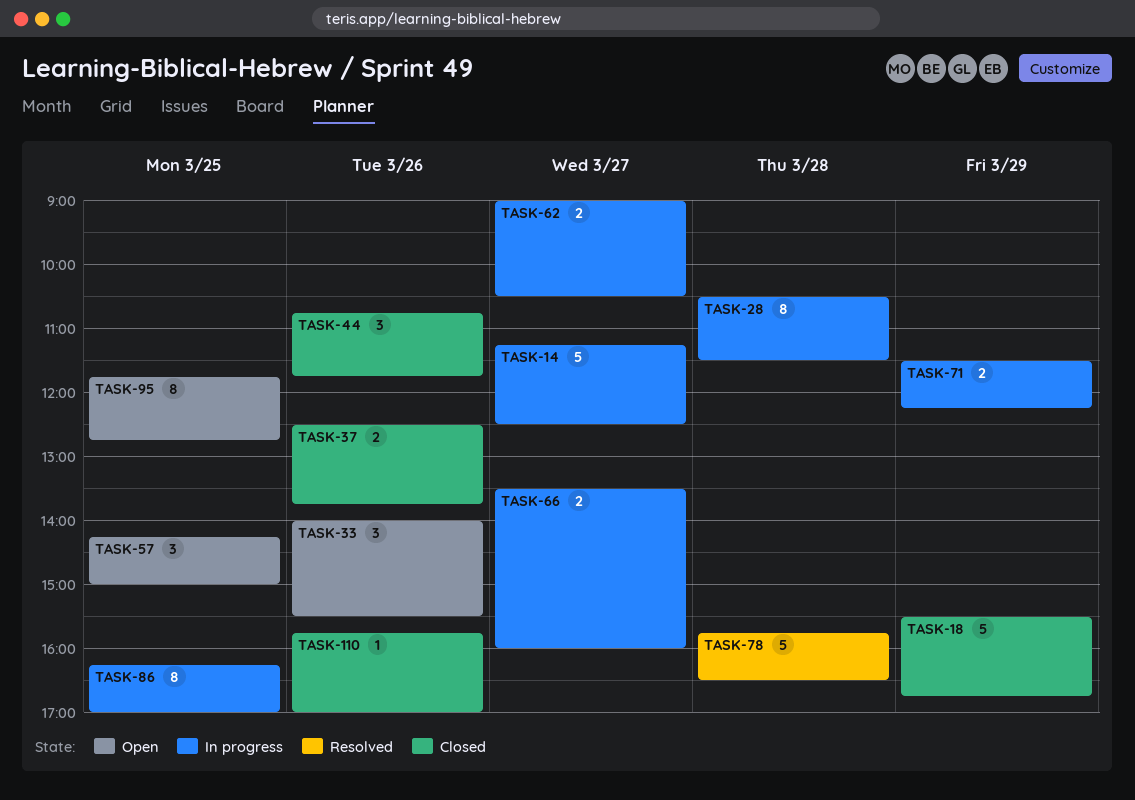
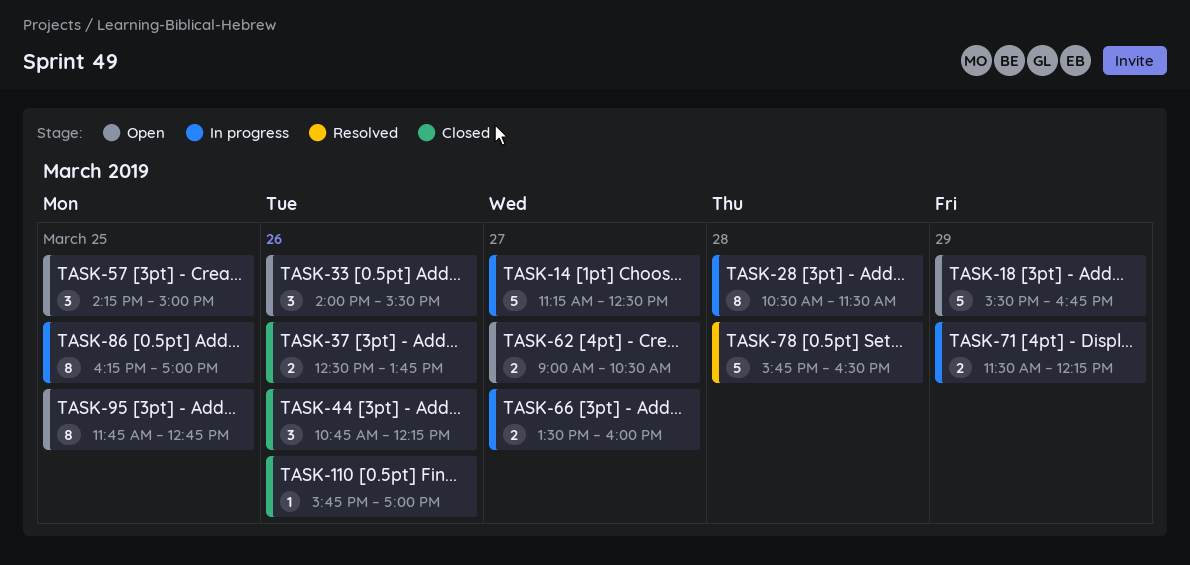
TASK-18, status: Closed -> Open
TASK-44, ends: 11:45 -> 12:15
TASK-62, status: In progress -> Open

